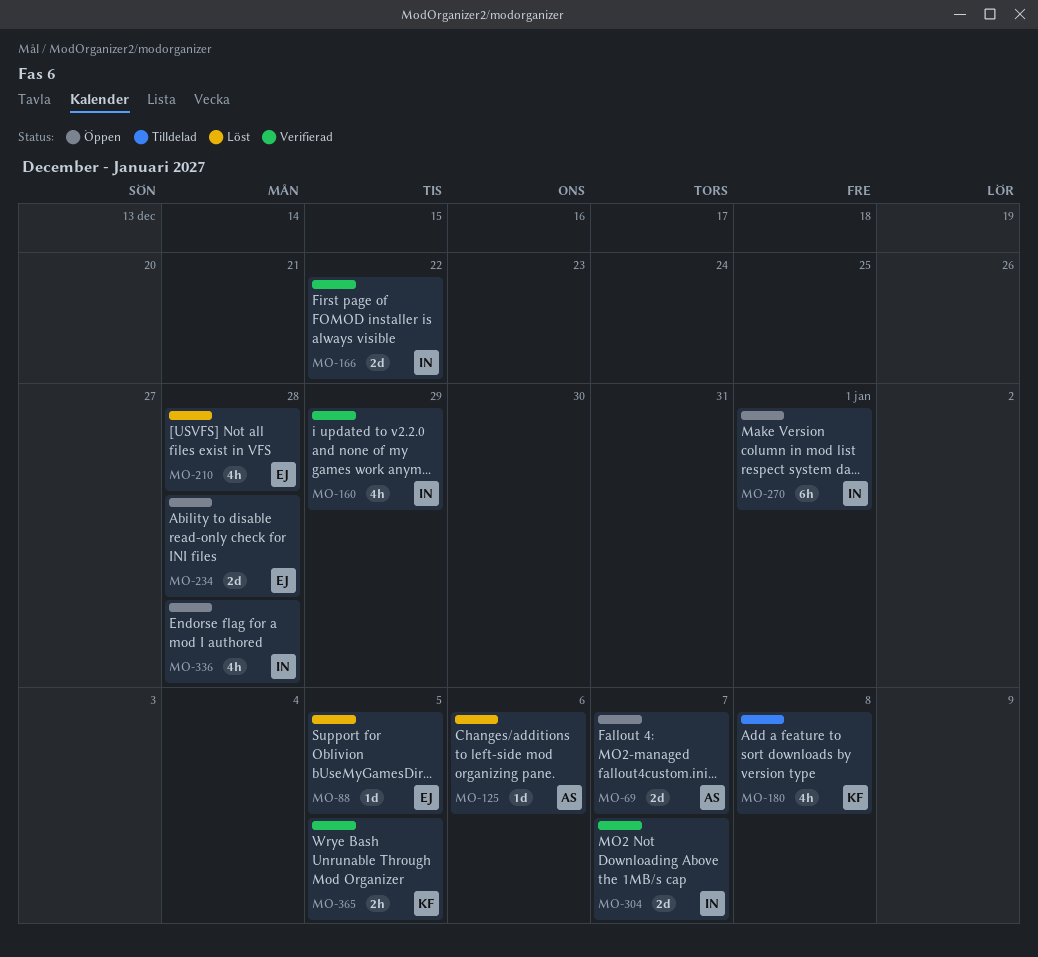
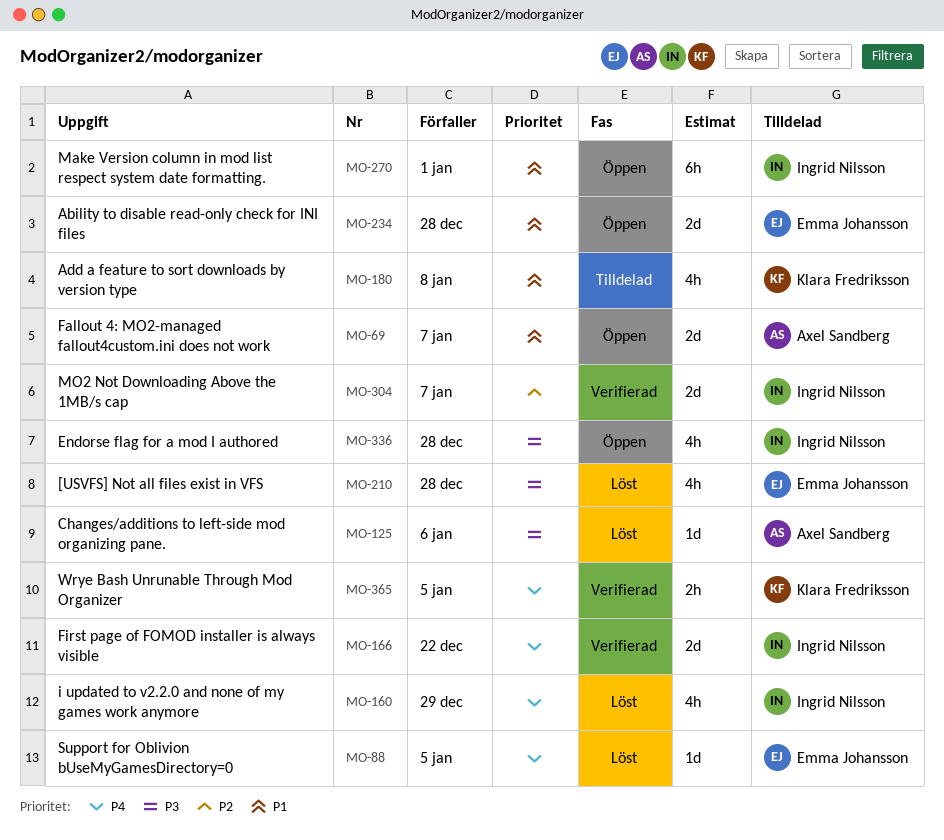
MO-160, status: Verifierad -> Löst

